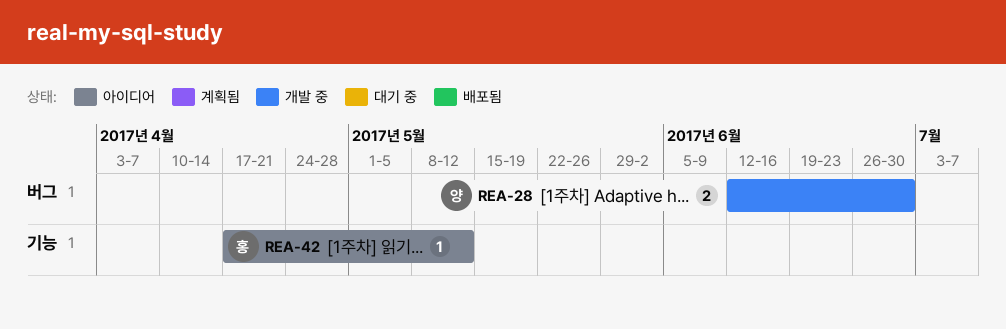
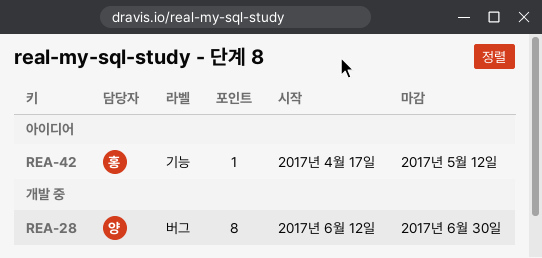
REA-28, estimate: 2 -> 8

